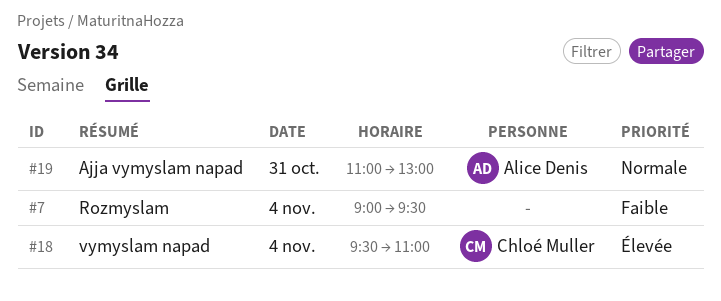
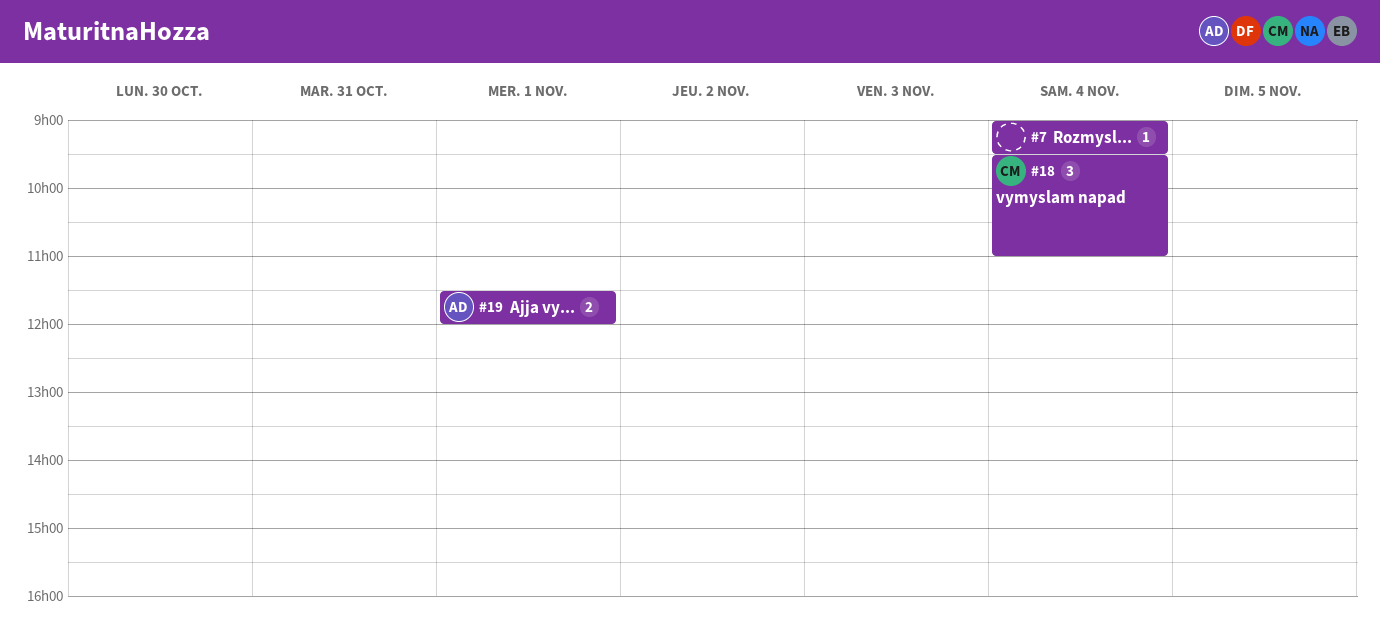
#19, day: Oct 31 -> Nov 1
#19, begins: 11:00 -> 11:30
#19, ends: 13:00 -> 12:00

